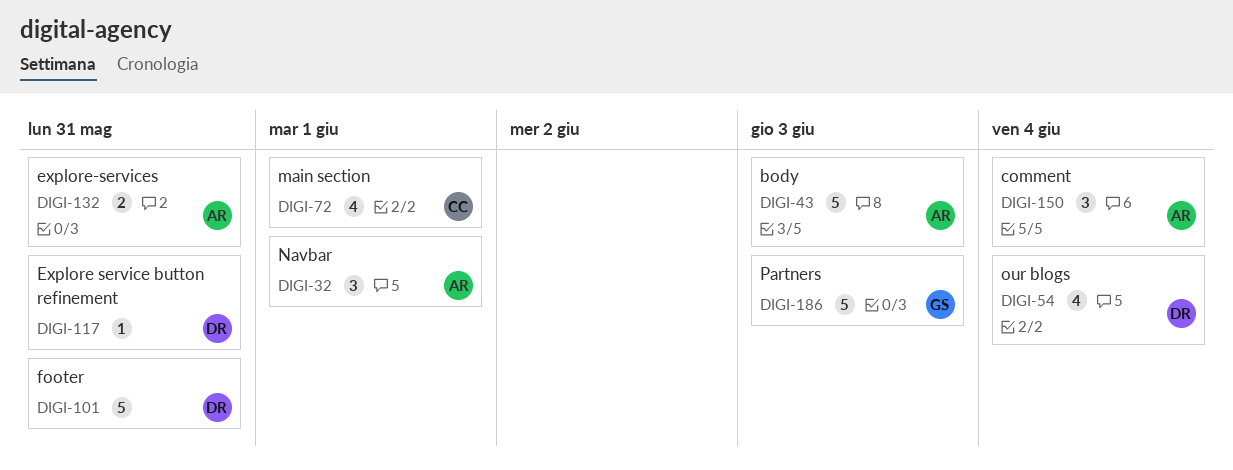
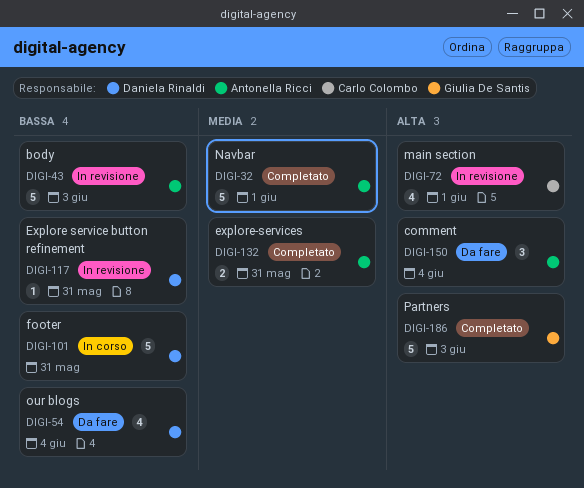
DIGI-32, estimate: 3 -> 5

